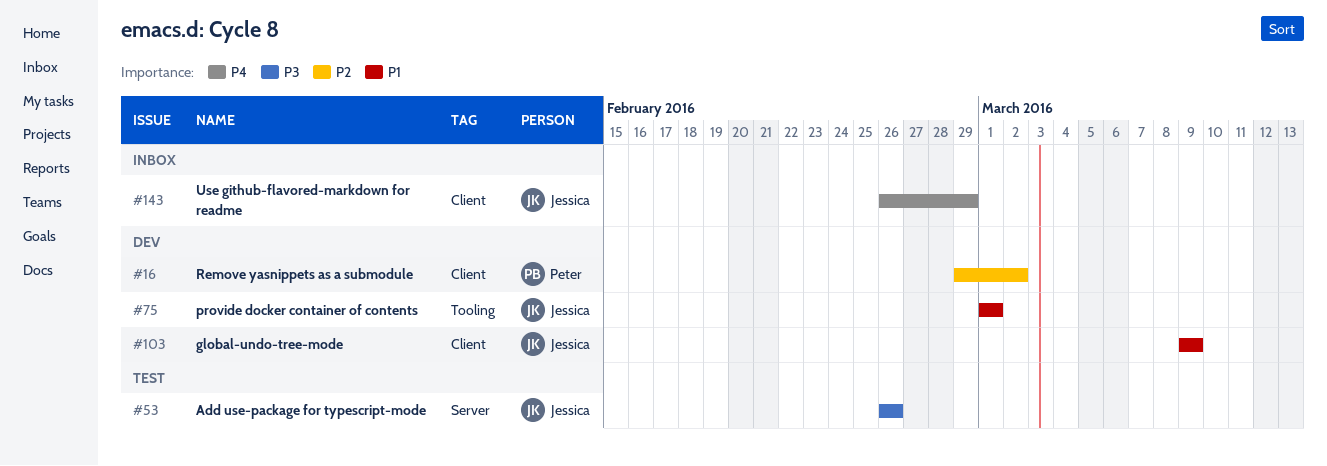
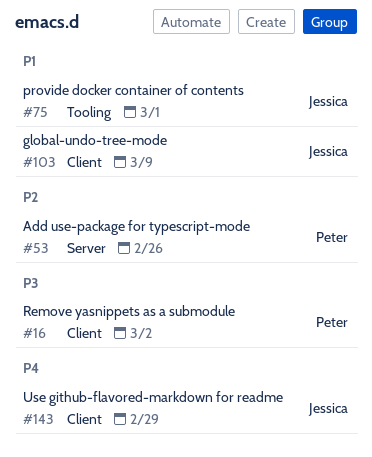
#16, priority: P2 -> P3
#53, owner: Jessica -> Peter
#53, priority: P3 -> P2

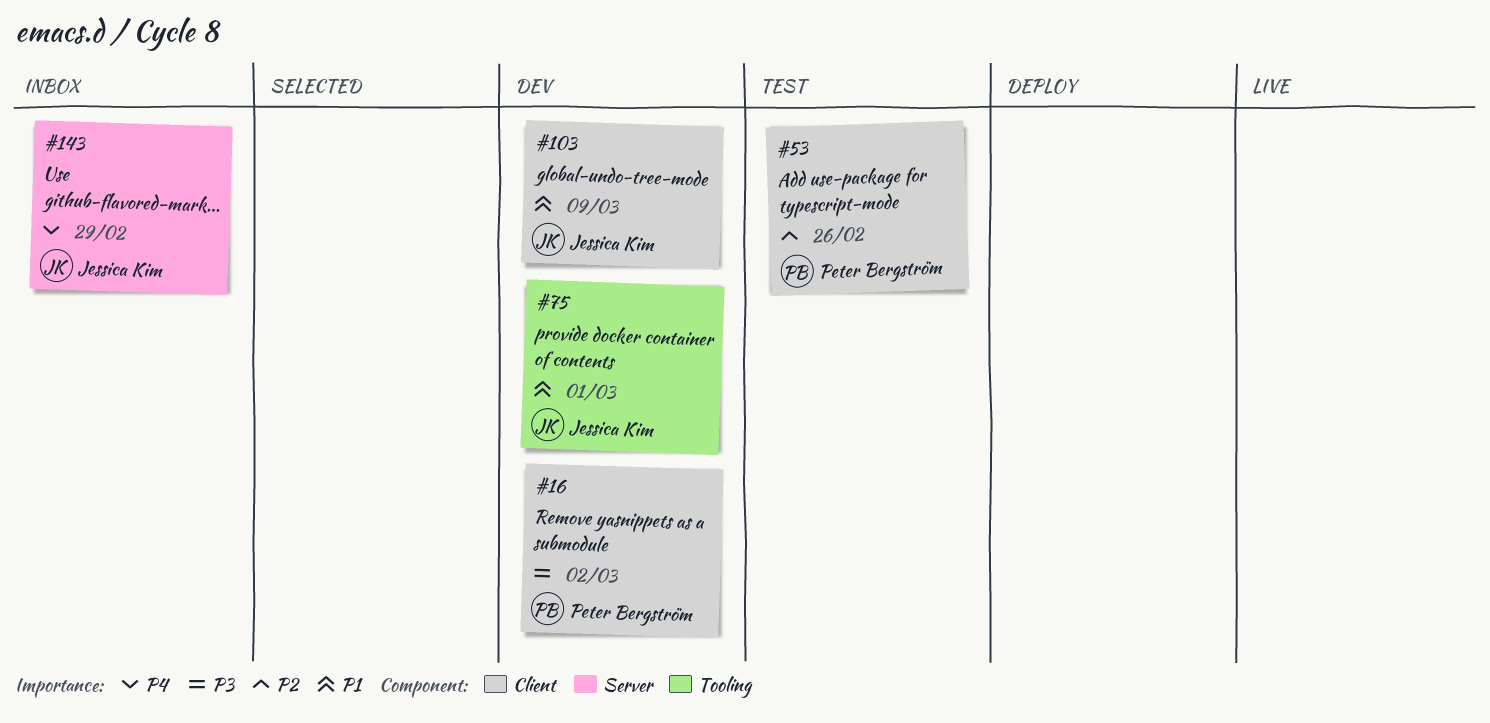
#53, label: Server -> Client
#143, label: Client -> Server

